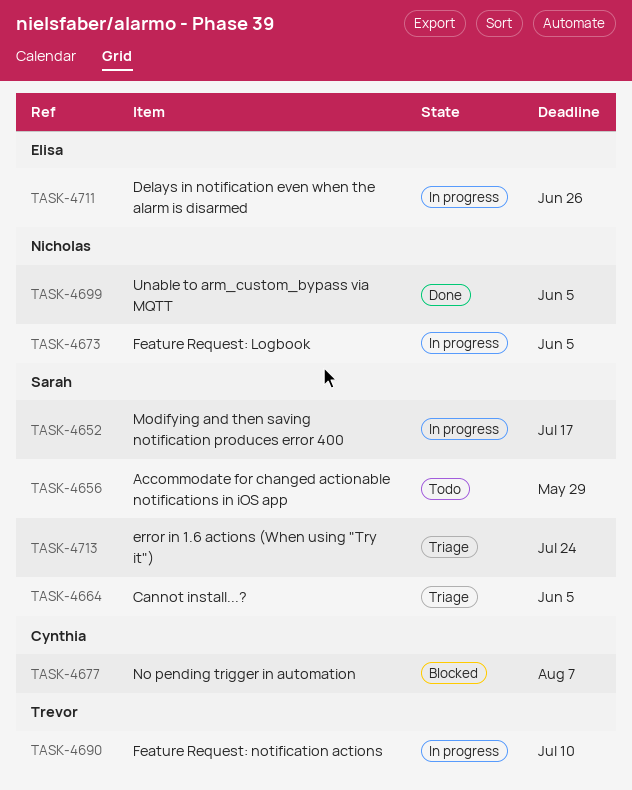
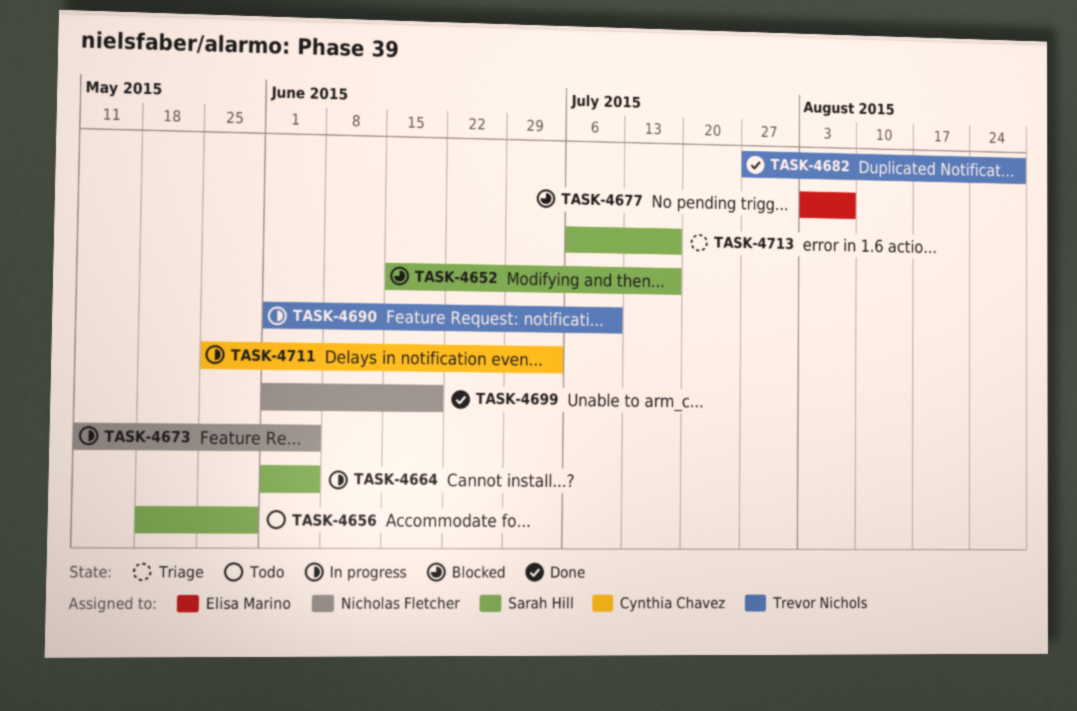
TASK-4652, status: In progress -> Blocked
TASK-4664, status: Triage -> In progress
TASK-4677, owner: Cynthia Chavez -> Elisa Marino
TASK-4682: none -> present
TASK-4699, due: Jun 5 -> Jun 19
TASK-4711, owner: Elisa Marino -> Cynthia Chavez
TASK-4711, due: Jun 26 -> Jul 3
TASK-4713, due: Jul 24 -> Jul 17

